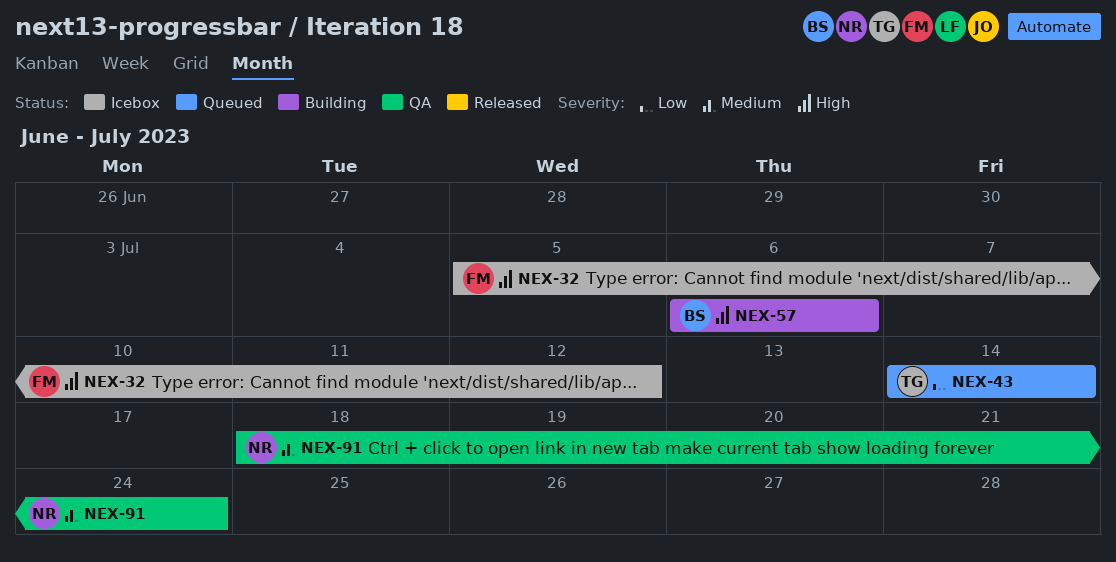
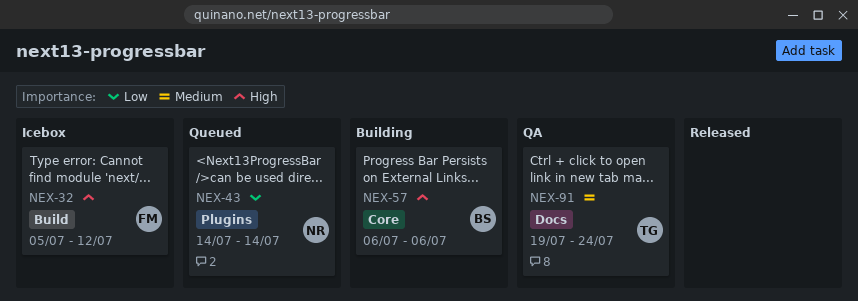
NEX-43, owner: TG -> NR
NEX-91, owner: NR -> TG
NEX-91, start: Jul 18 -> Jul 19

